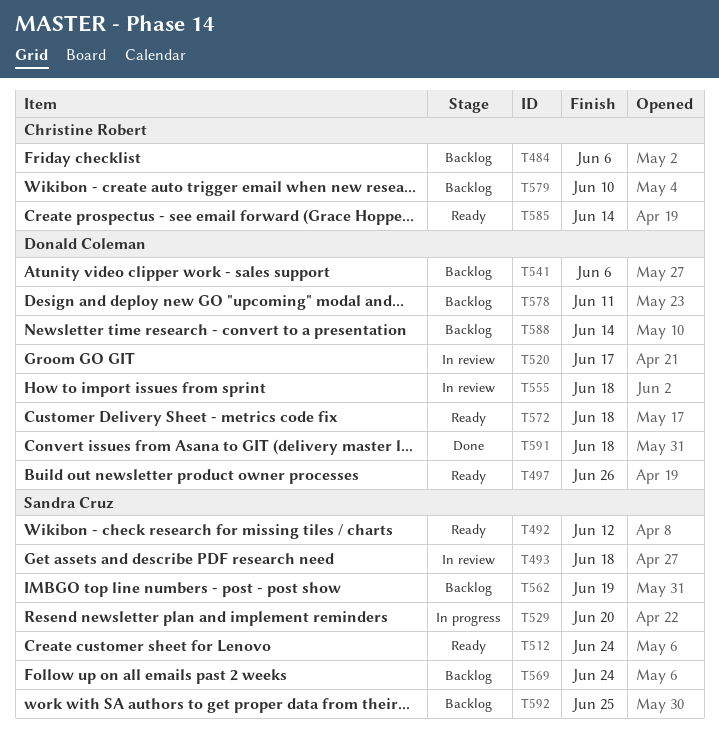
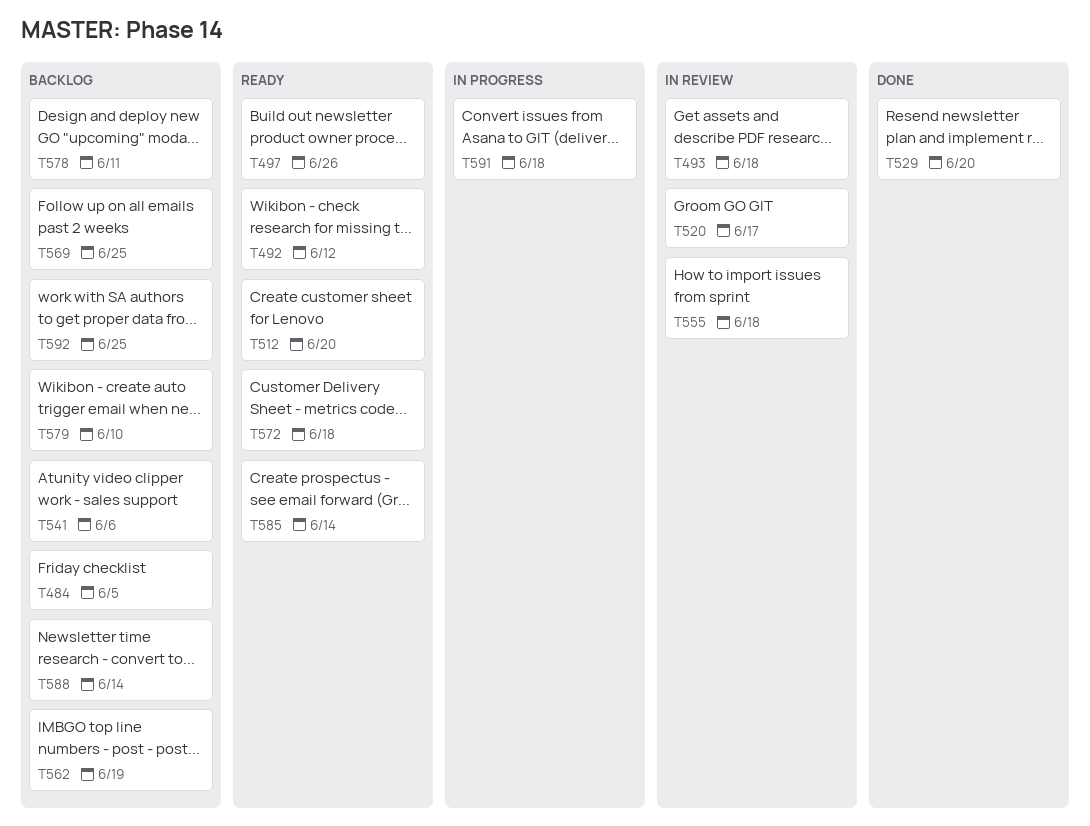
T484, due: Jun 6 -> Jun 5
T512, due: Jun 24 -> Jun 20
T529, status: In progress -> Done
T569, due: Jun 24 -> Jun 25
T591, status: Done -> In progress

